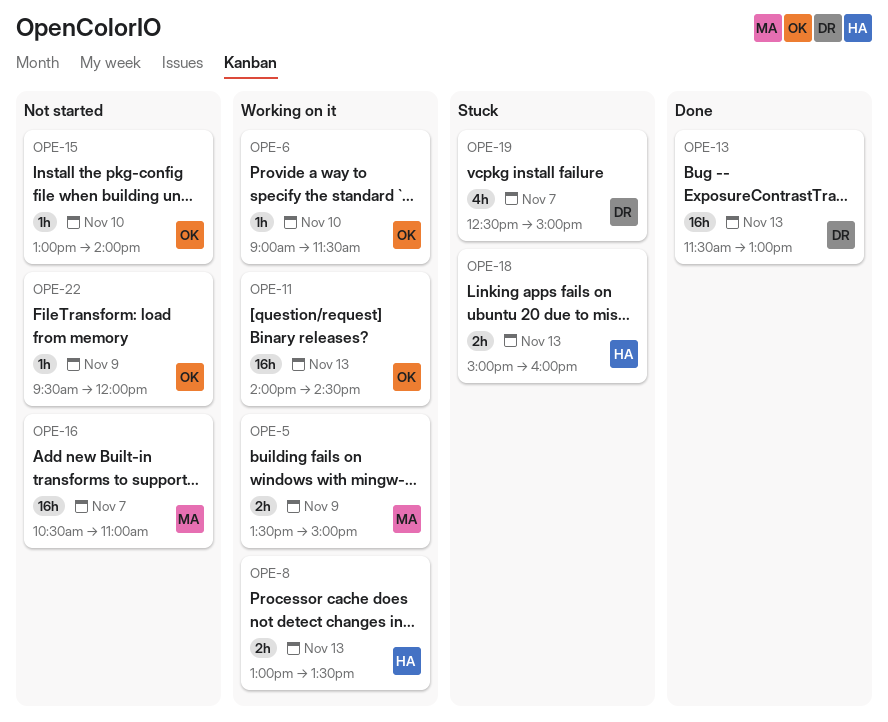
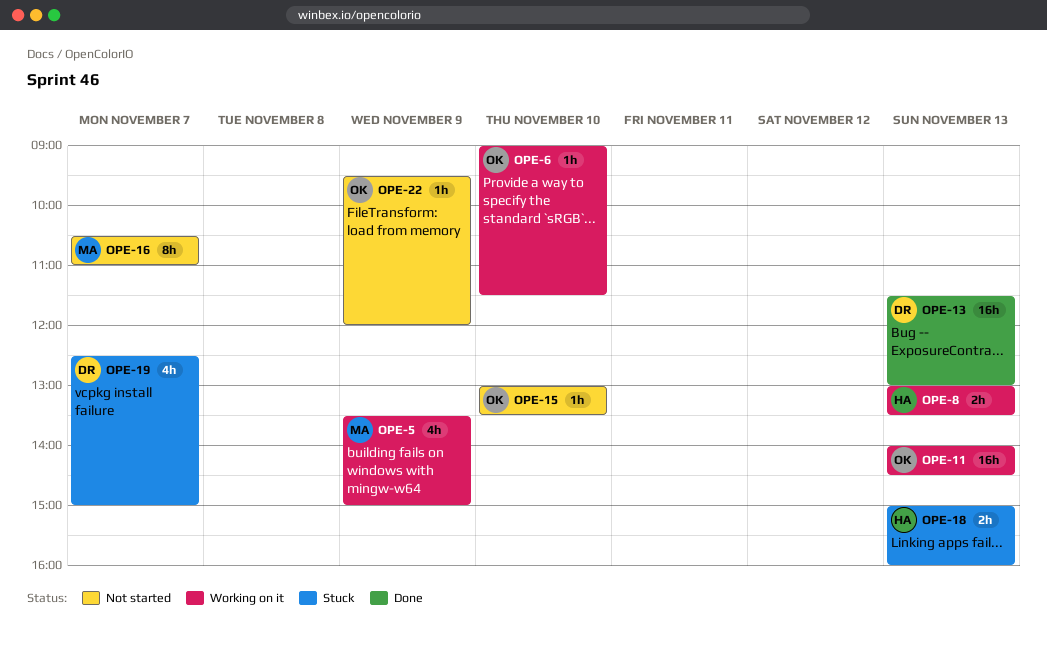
OPE-5, estimate: 2h -> 4h
OPE-15, ends: 14:00 -> 13:30
OPE-16, estimate: 16h -> 8h

